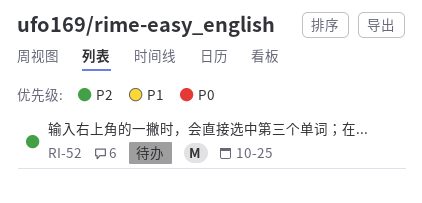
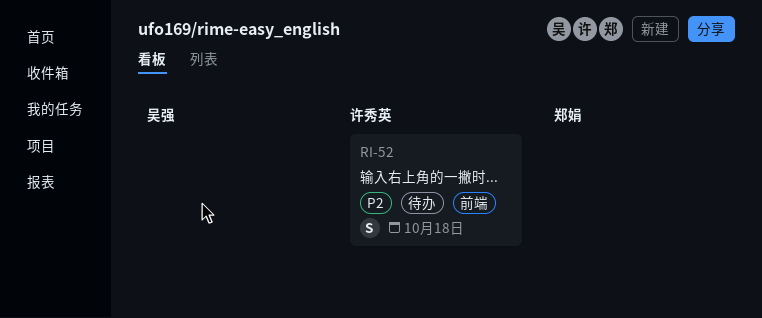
RI-52, estimate: M -> S
RI-52, due: Oct 25 -> Oct 18

